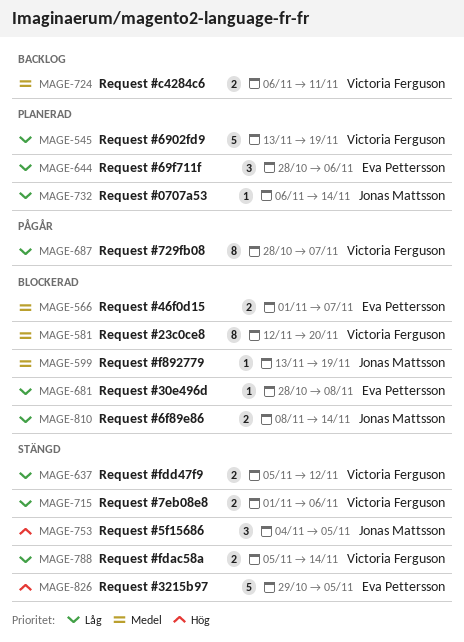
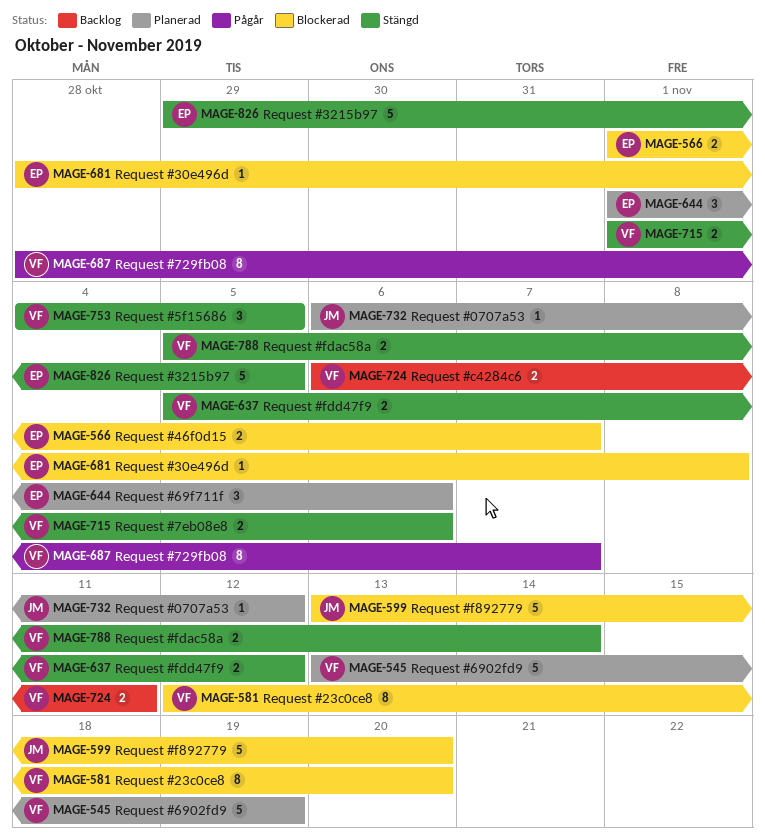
MAGE-599, estimate: 1 -> 5
MAGE-599, due: Nov 19 -> Nov 20
MAGE-644, start: Oct 28 -> Nov 1
MAGE-732, due: Nov 14 -> Nov 12
MAGE-753, owner: Jonas Mattsson -> Victoria Ferguson
MAGE-810: present -> none

